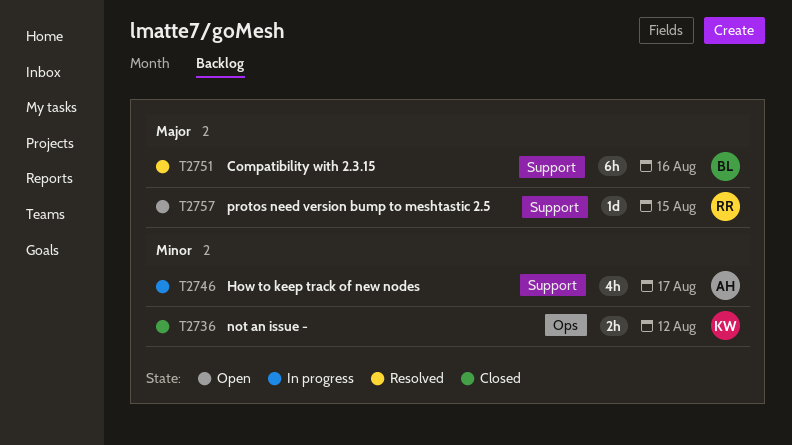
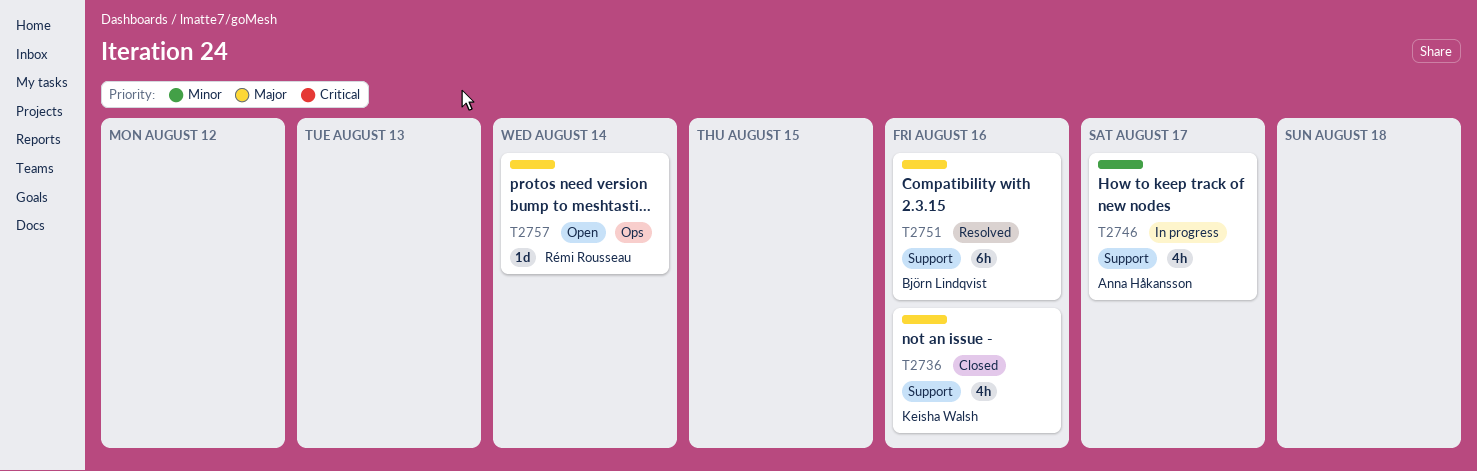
T2736, priority: Minor -> Major
T2736, label: Ops -> Support
T2736, estimate: 2h -> 4h
T2736, due: Aug 12 -> Aug 16
T2757, label: Support -> Ops
T2757, due: Aug 15 -> Aug 14

